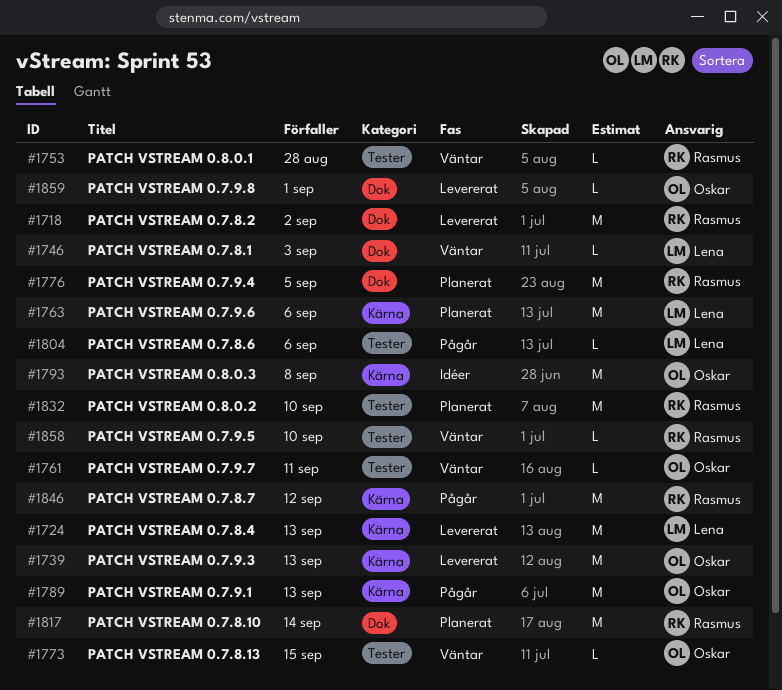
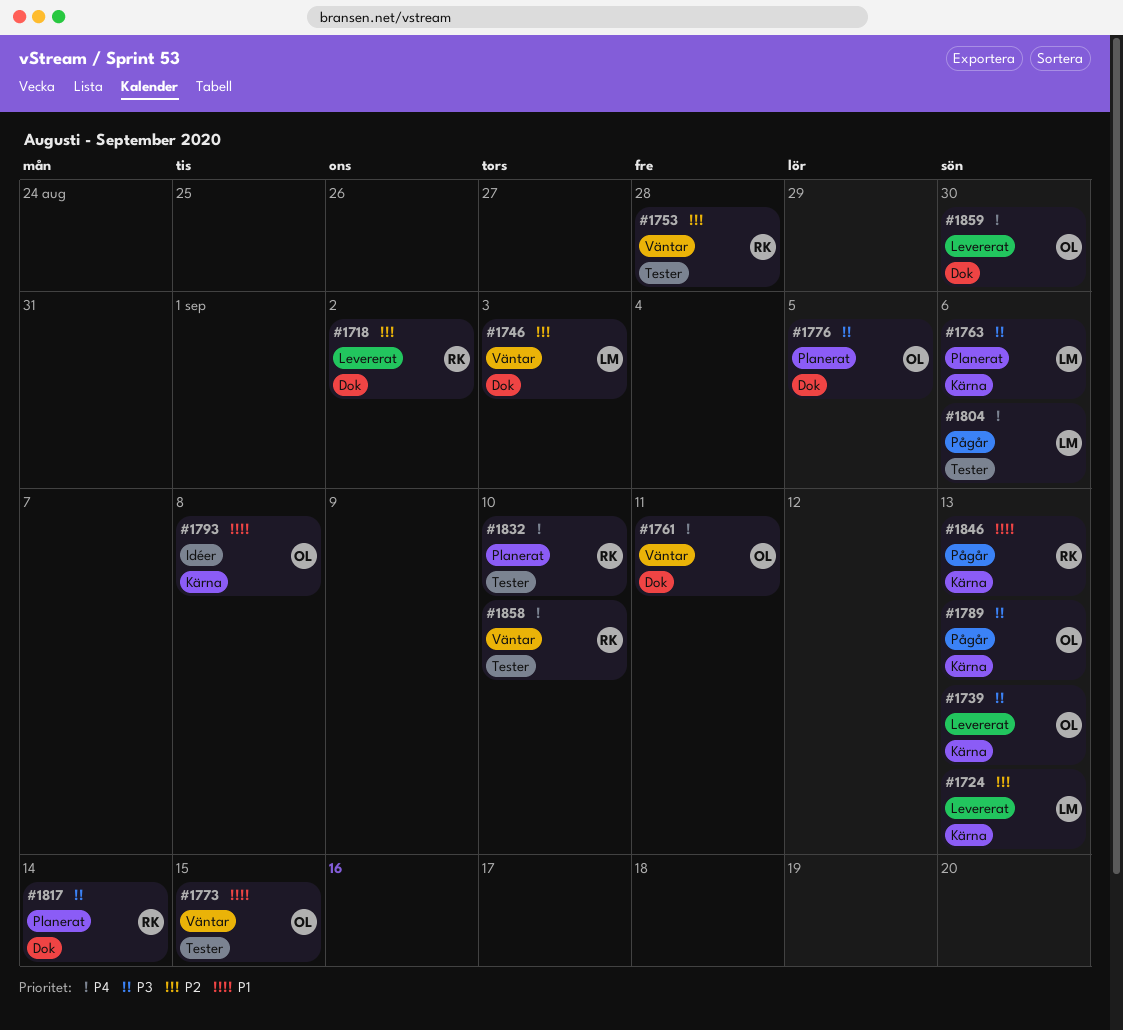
#1761, label: Tester -> Dok
#1776, owner: Rasmus -> Oskar
#1846, due: Sep 12 -> Sep 13
#1859, due: Sep 1 -> Aug 30

